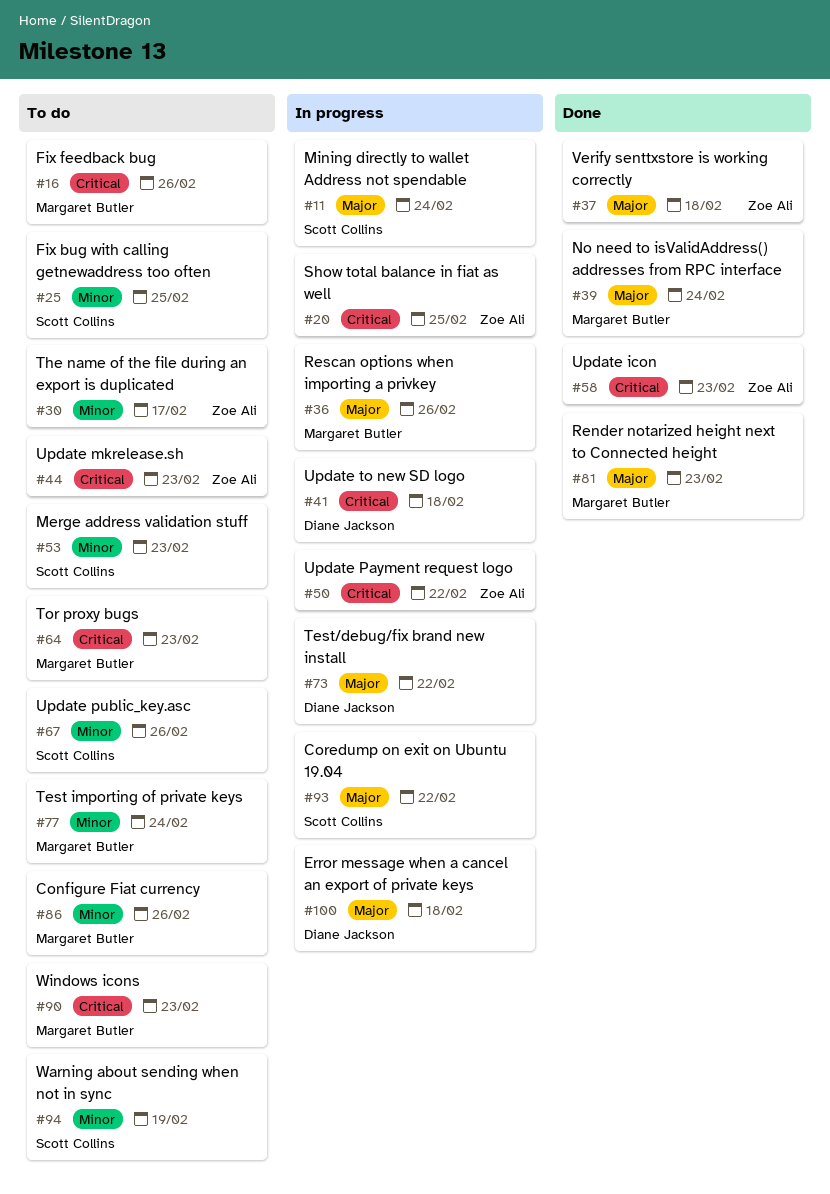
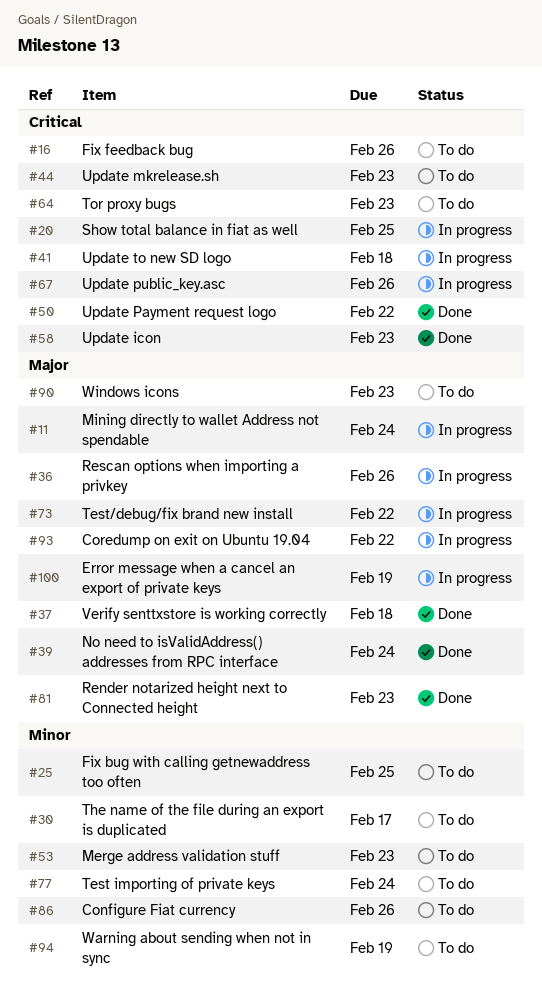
#50, status: In progress -> Done
#67, status: To do -> In progress
#67, priority: Minor -> Critical
#90, priority: Critical -> Major
#100, due: Feb 18 -> Feb 19

